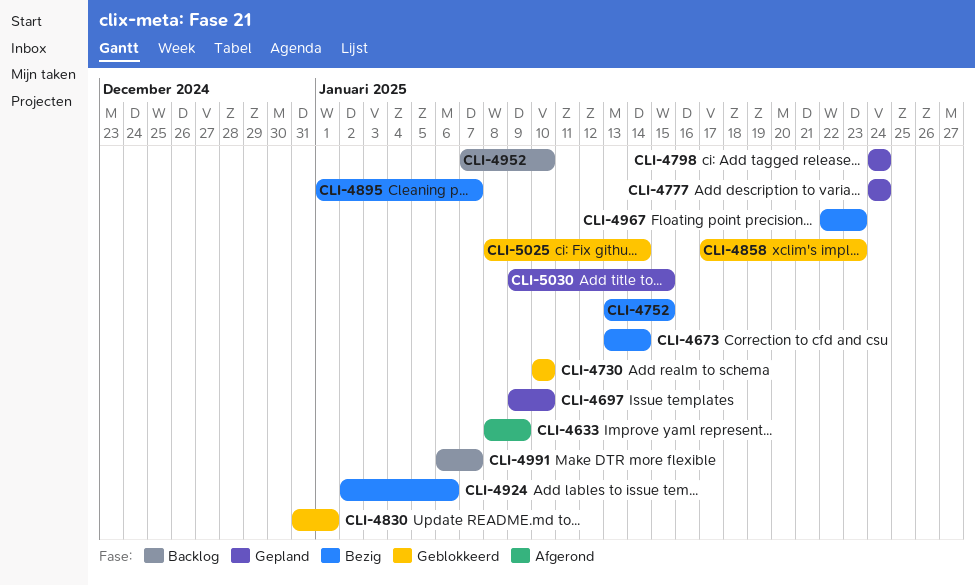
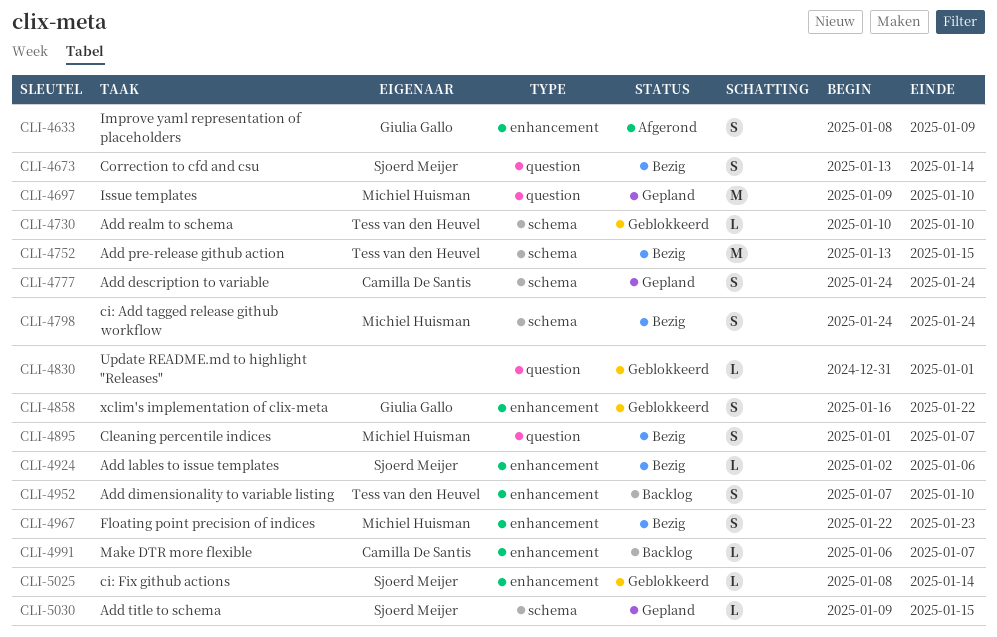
CLI-4798, status: Gepland -> Bezig
CLI-4858, start: Jan 17 -> Jan 16
CLI-4858, due: Jan 23 -> Jan 22

